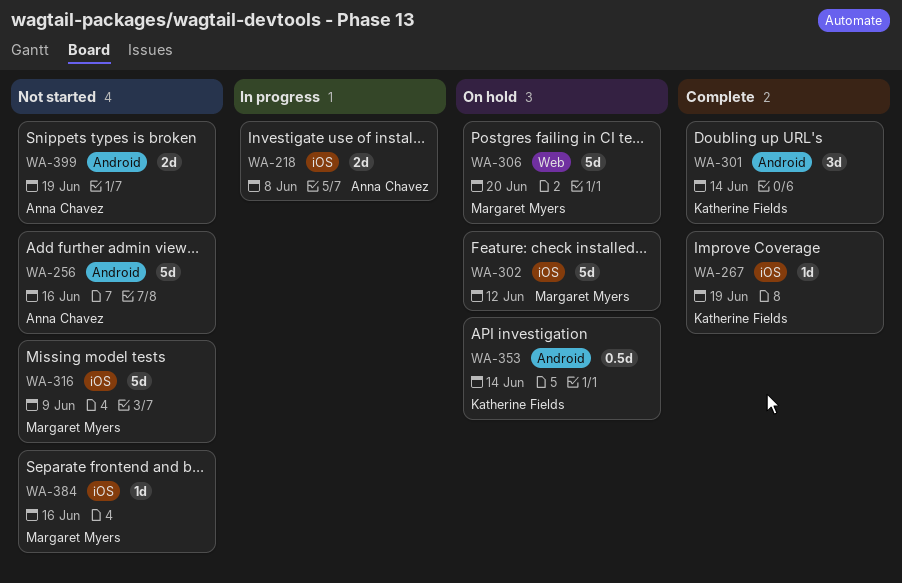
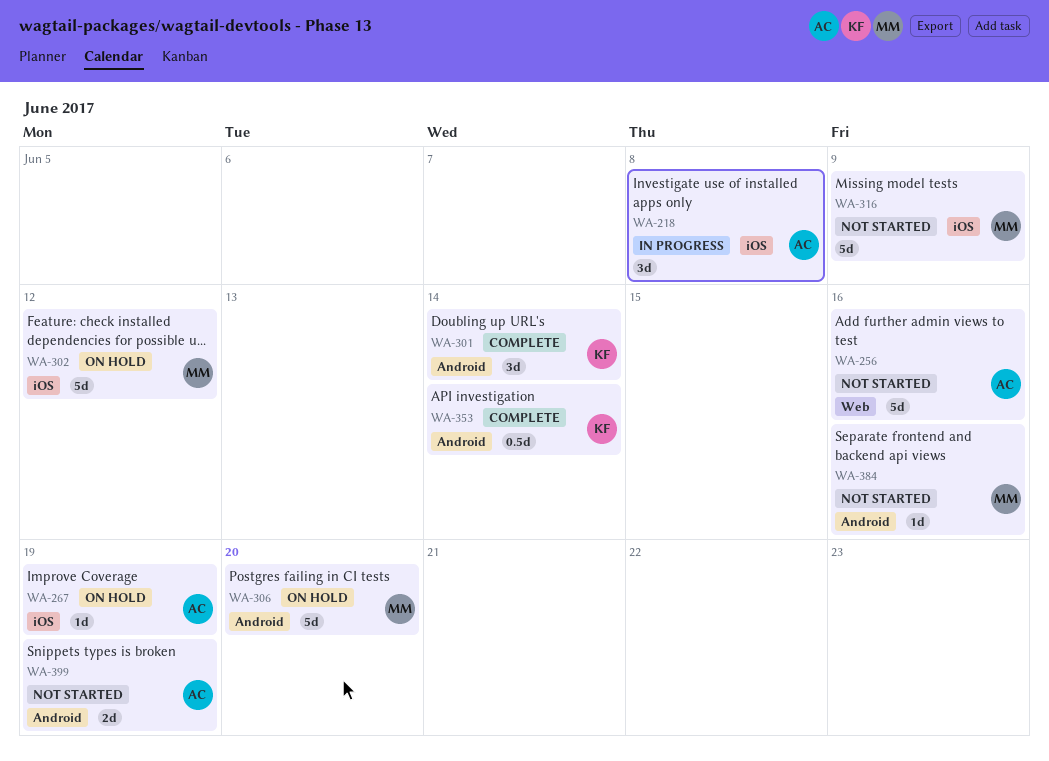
WA-218, estimate: 2d -> 3d
WA-256, label: Android -> Web
WA-267, status: Complete -> On hold
WA-267, owner: Katherine Fields -> Anna Chavez
WA-306, label: Web -> Android
WA-353, status: On hold -> Complete
WA-384, label: iOS -> Android

